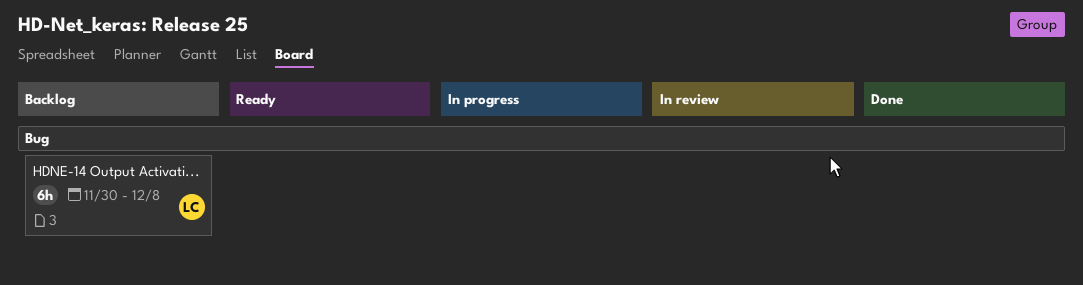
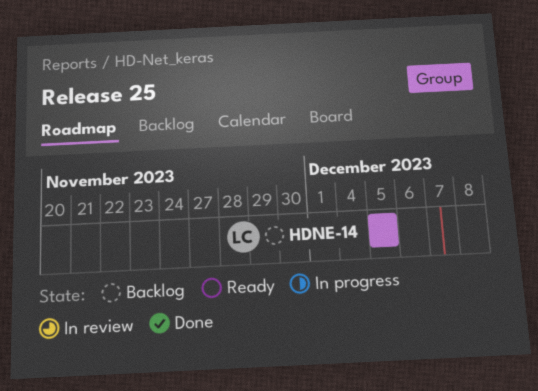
HDNE-14, start: Nov 30 -> Dec 5
HDNE-14, due: Dec 8 -> Dec 5

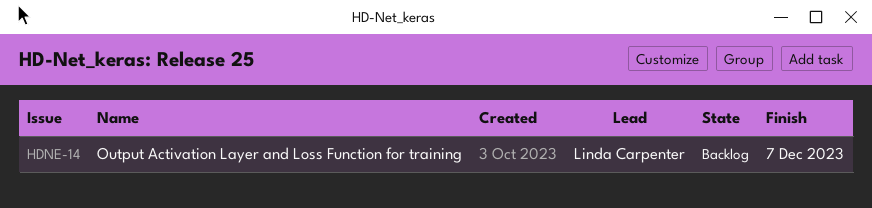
HDNE-14, due: Dec 5 -> Dec 7

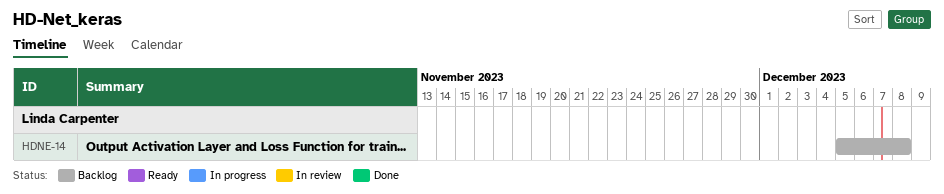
HDNE-14, due: Dec 7 -> Dec 8

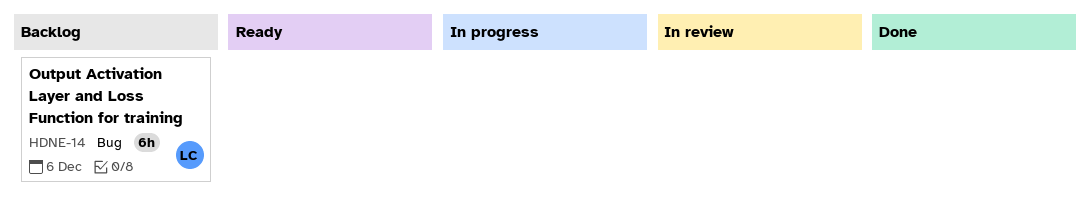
HDNE-14, due: Dec 8 -> Dec 6

